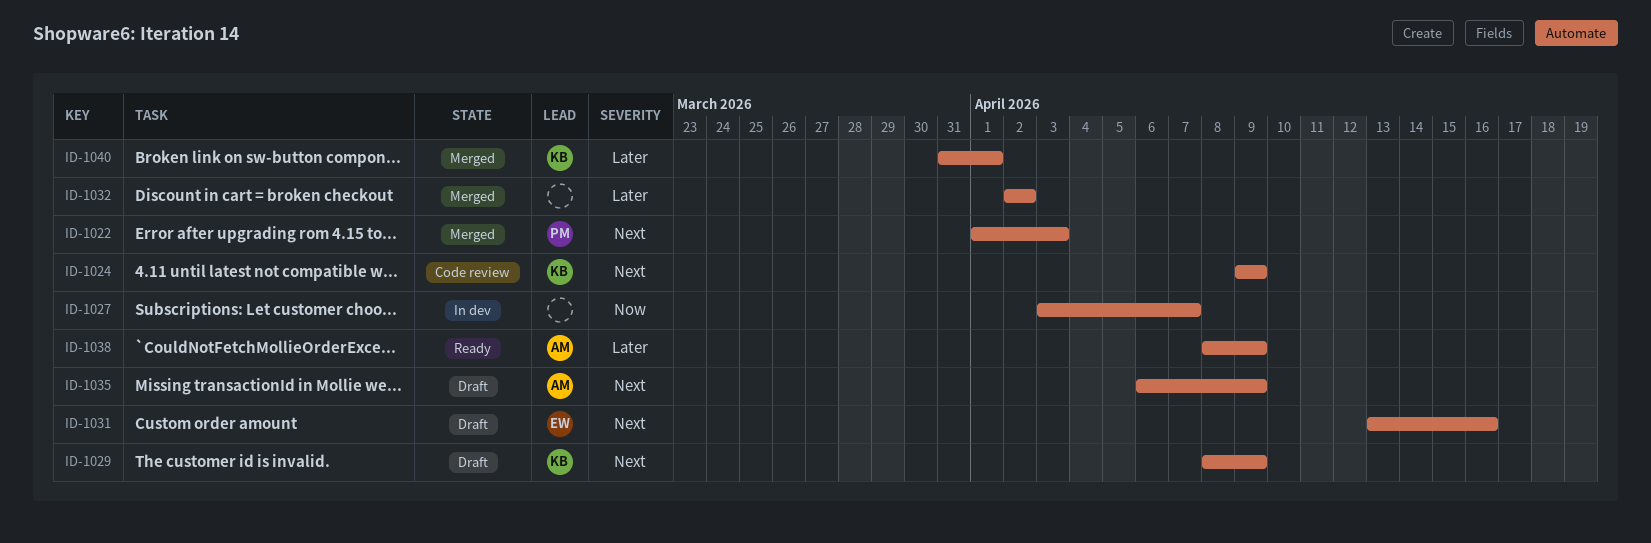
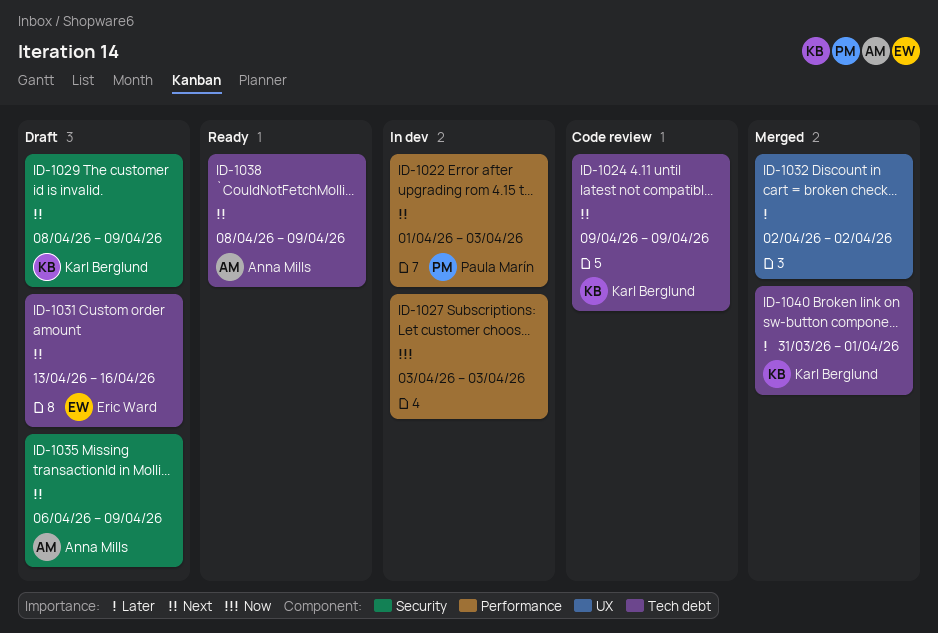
ID-1022, status: Merged -> In dev
ID-1027, due: Apr 7 -> Apr 3
ID-1038, priority: Later -> Next

